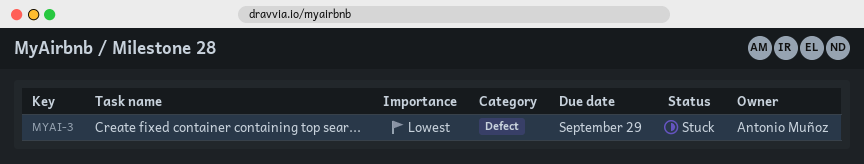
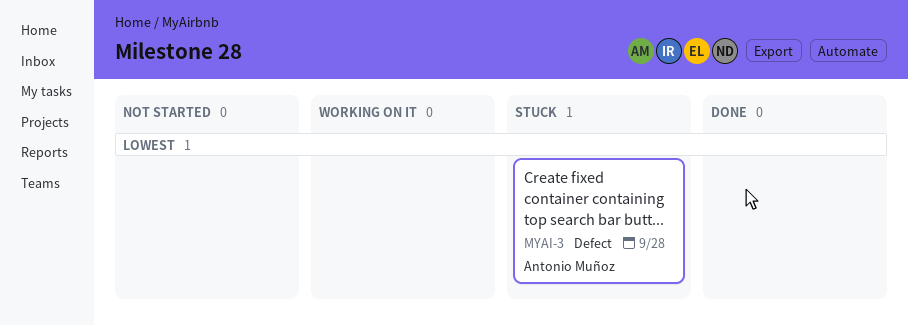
MYAI-3, due: Sep 29 -> Sep 28

